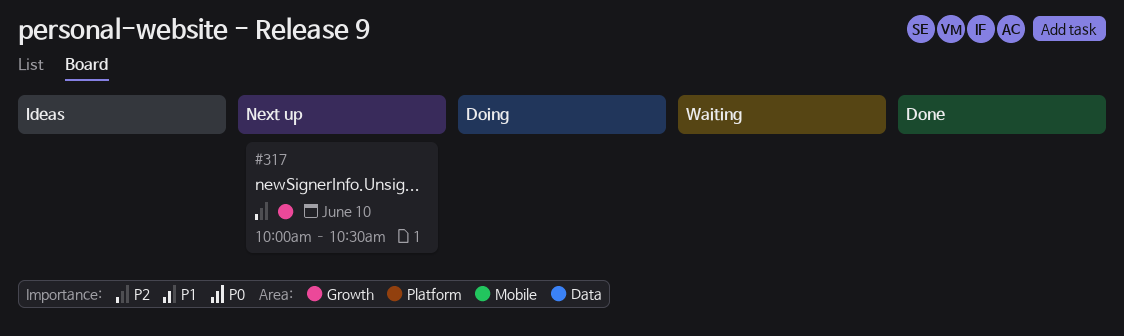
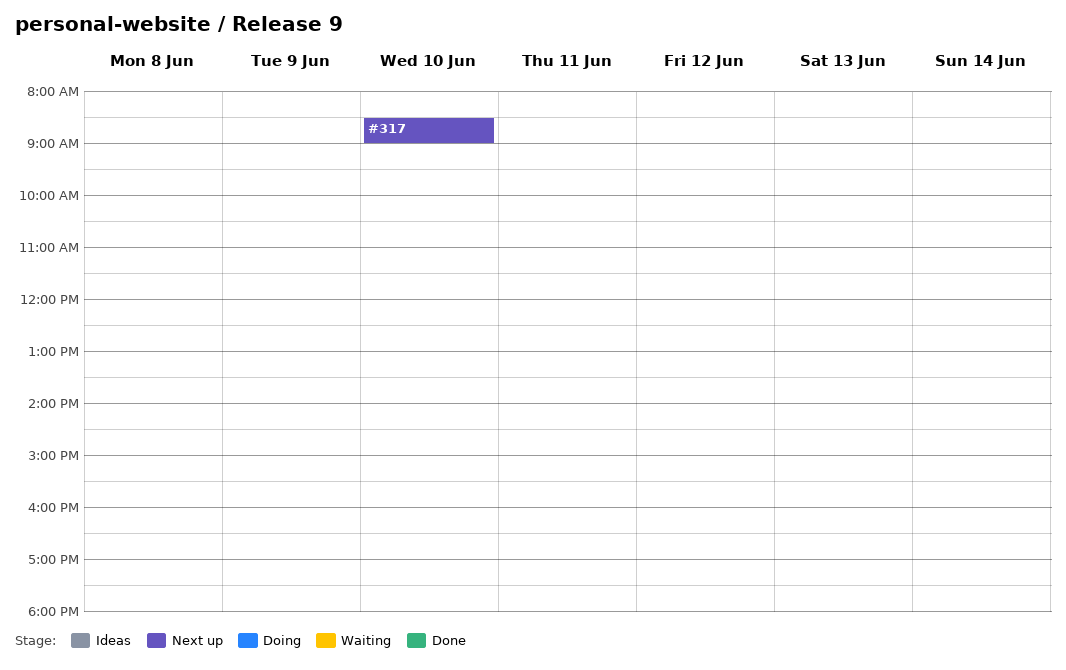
#317, begins: 10:00 -> 08:30
#317, ends: 10:30 -> 09:00

